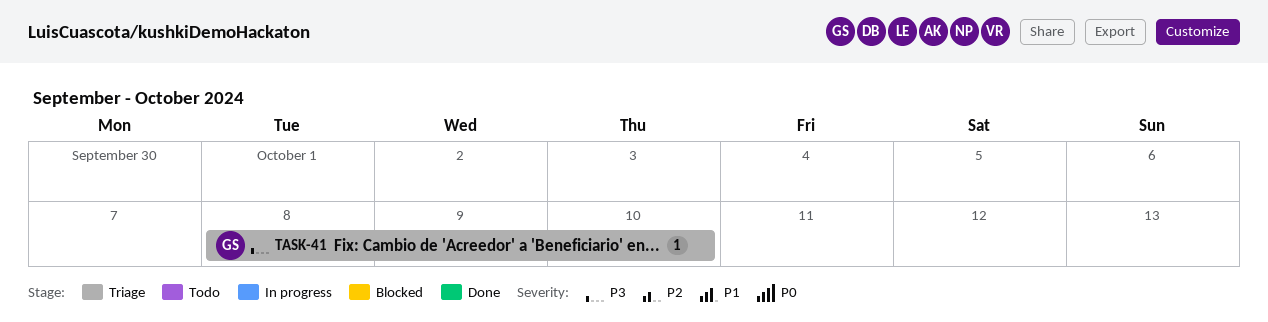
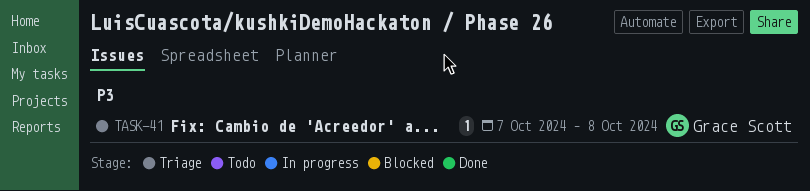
TASK-41, start: Oct 8 -> Oct 7
TASK-41, due: Oct 10 -> Oct 8

